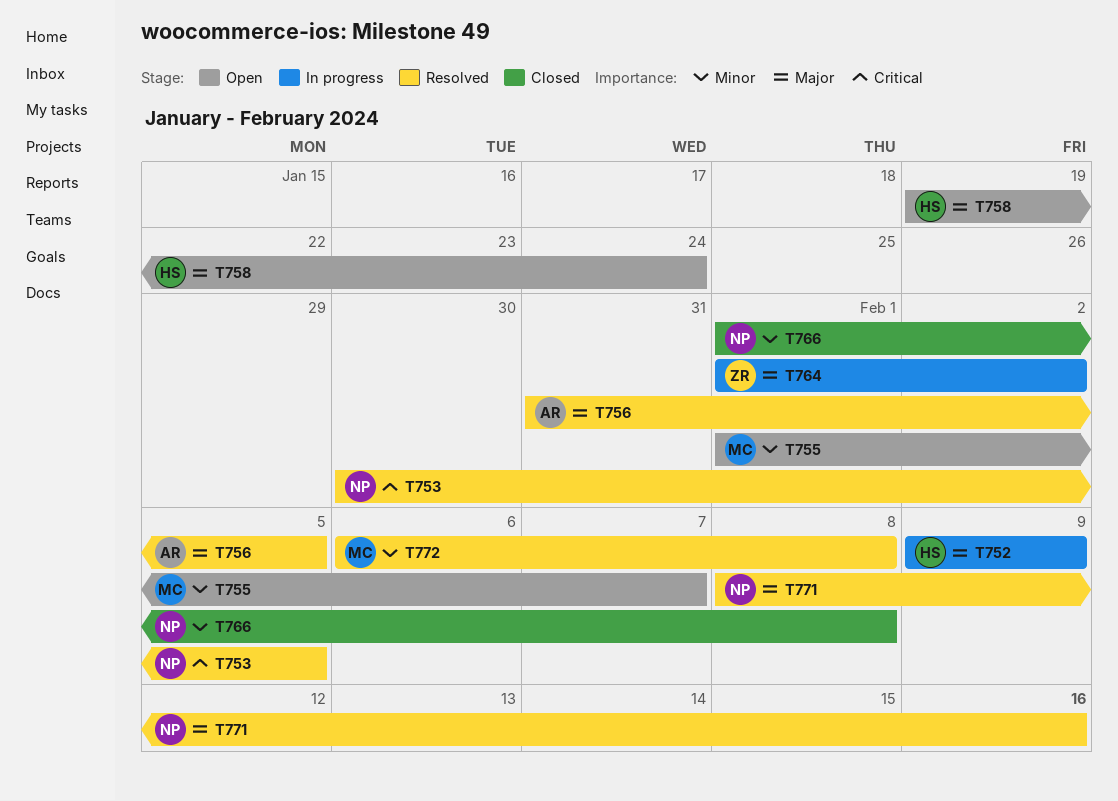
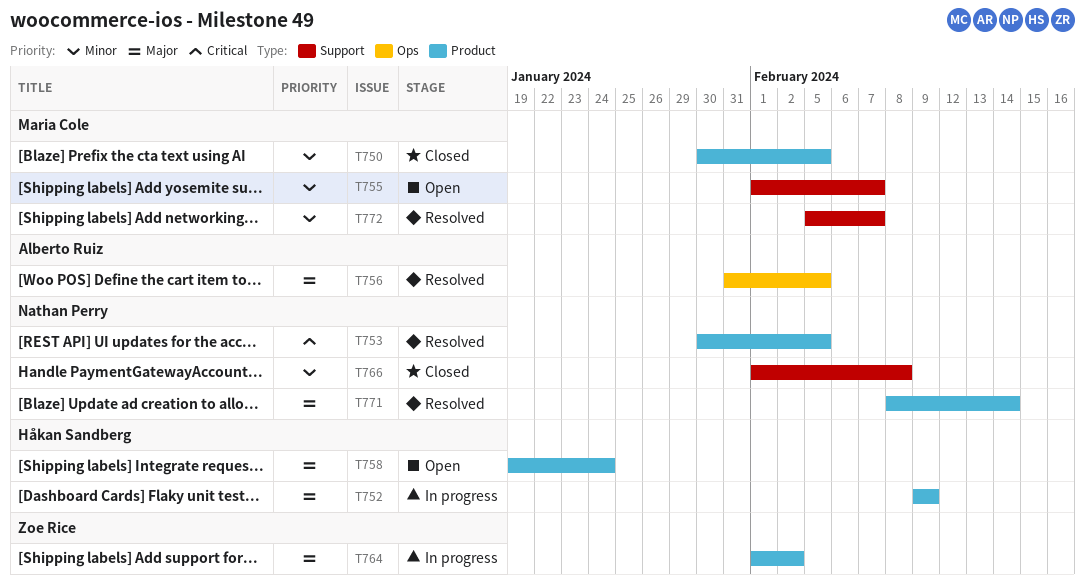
T750: none -> present
T771, due: Feb 16 -> Feb 14
T772, start: Feb 6 -> Feb 5
T772, due: Feb 8 -> Feb 7

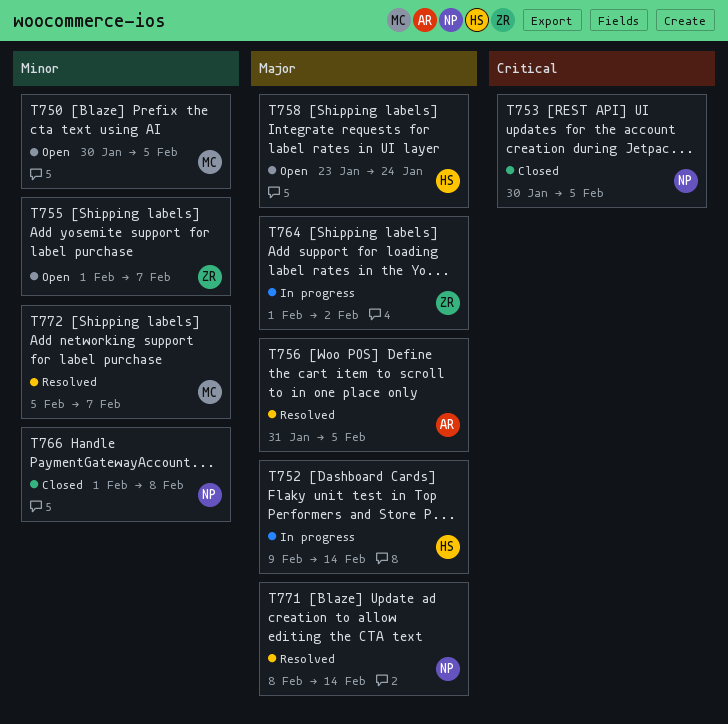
T750, status: Closed -> Open
T752, due: Feb 9 -> Feb 14
T753, status: Resolved -> Closed
T755, owner: Maria Cole -> Zoe Rice
T758, start: Jan 19 -> Jan 23

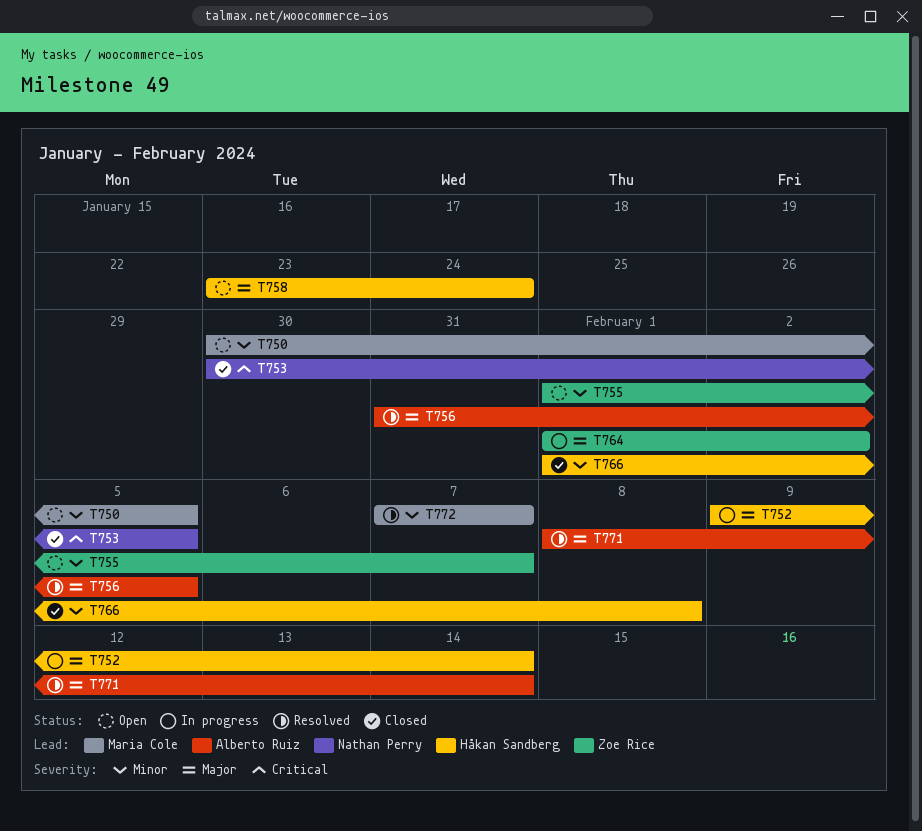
T766, owner: Nathan Perry -> Håkan Sandberg
T771, owner: Nathan Perry -> Alberto Ruiz
T772, start: Feb 5 -> Feb 7

